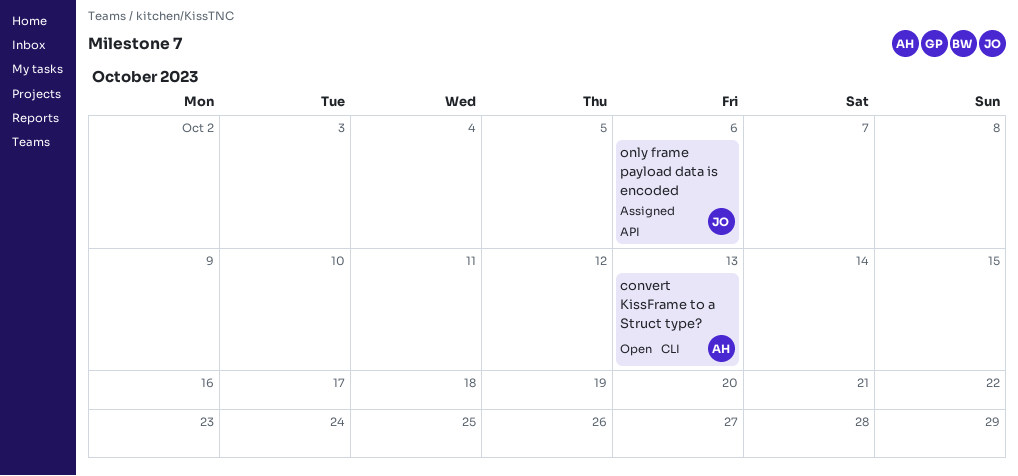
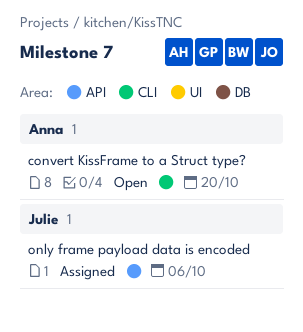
convert KissFrame to a Struct type?, due: Oct 13 -> Oct 20

